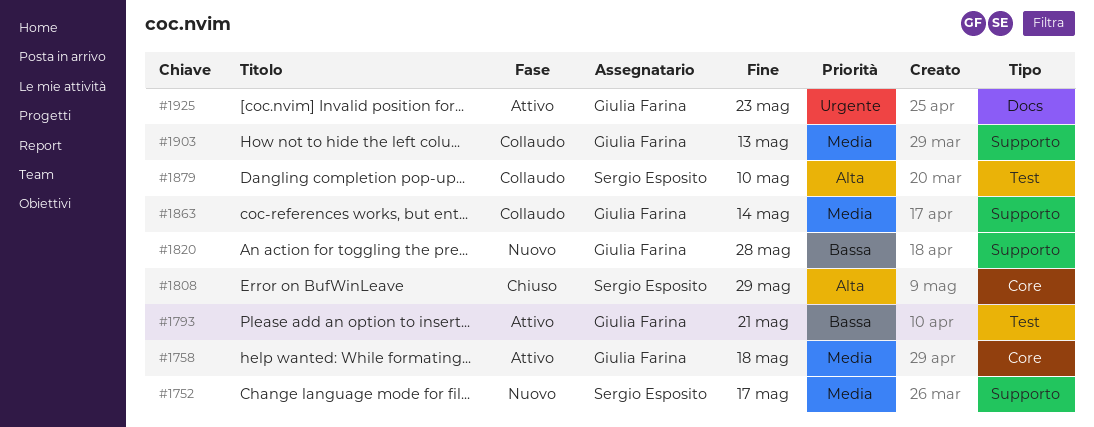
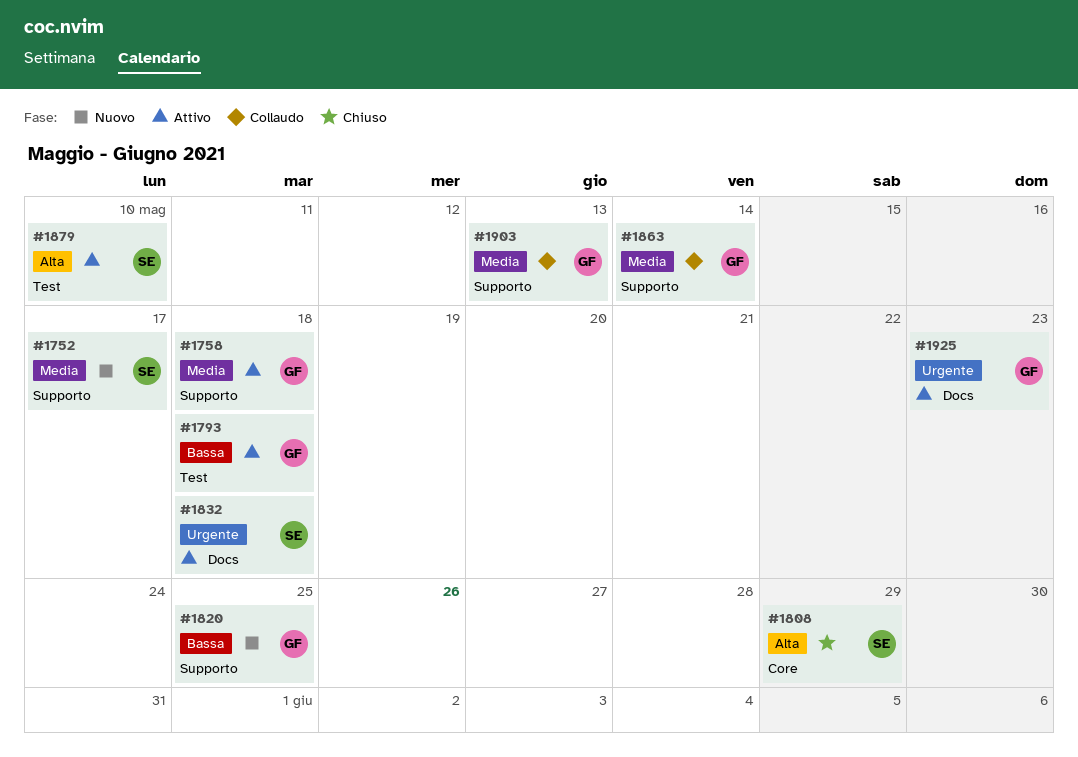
#1758, label: Core -> Supporto
#1793, due: May 21 -> May 18
#1820, due: May 28 -> May 25
#1832: none -> present
#1879, status: Collaudo -> Attivo

